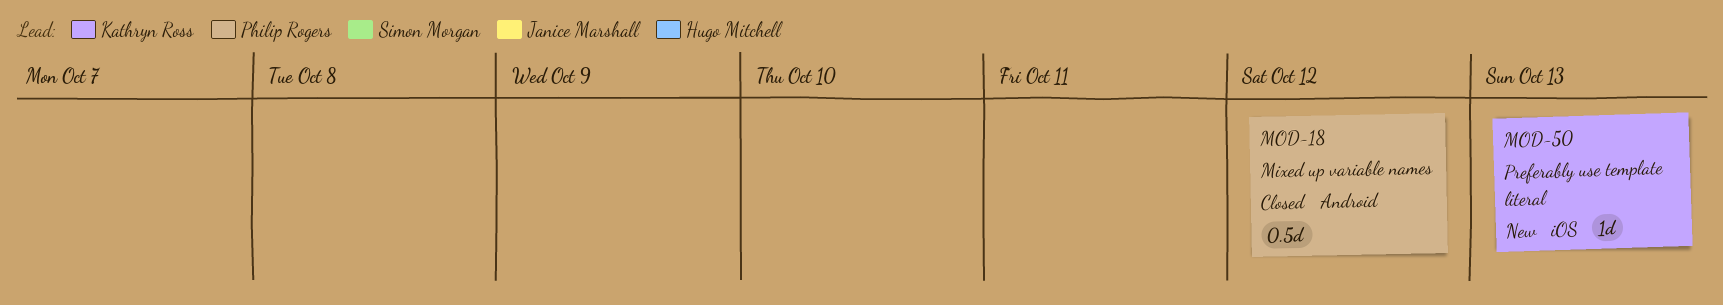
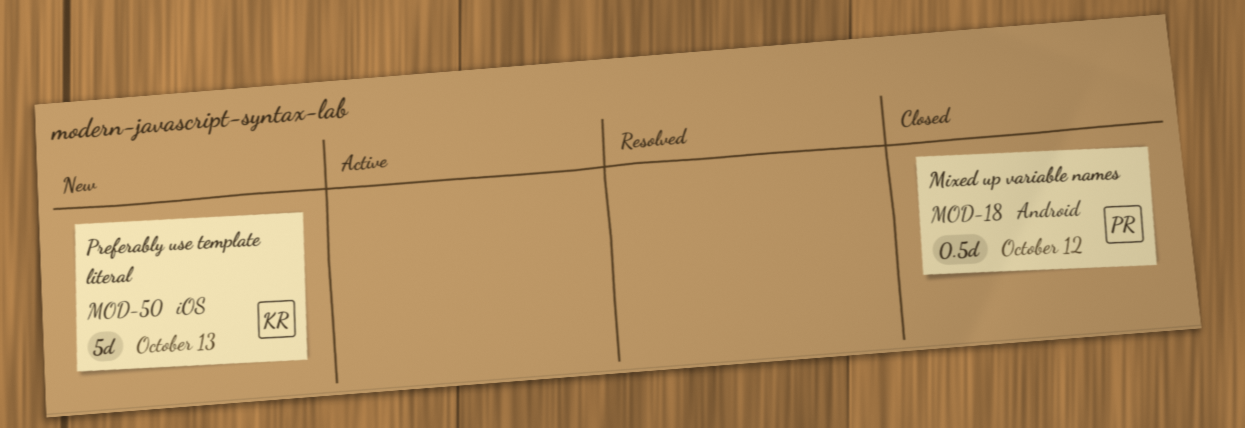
MOD-50, estimate: 1d -> 5d

